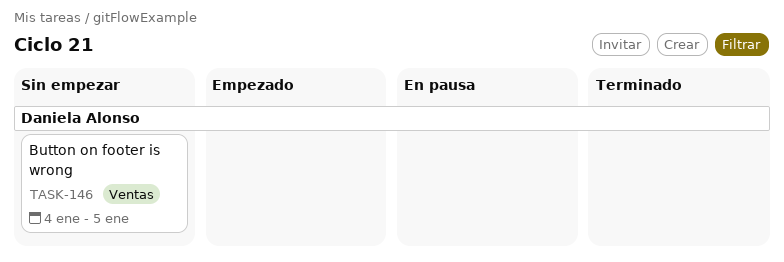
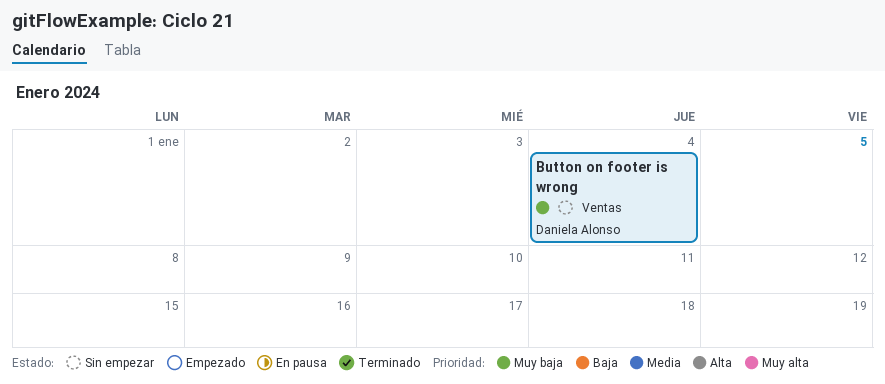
Button on footer is wrong, due: Jan 5 -> Jan 4

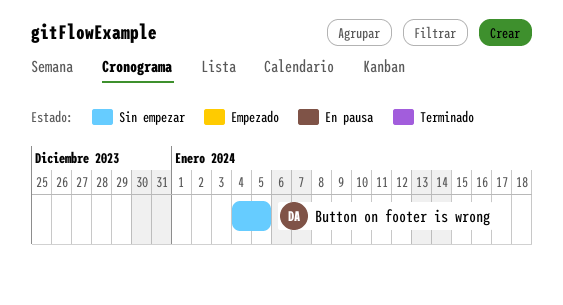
Button on footer is wrong, due: Jan 4 -> Jan 5

